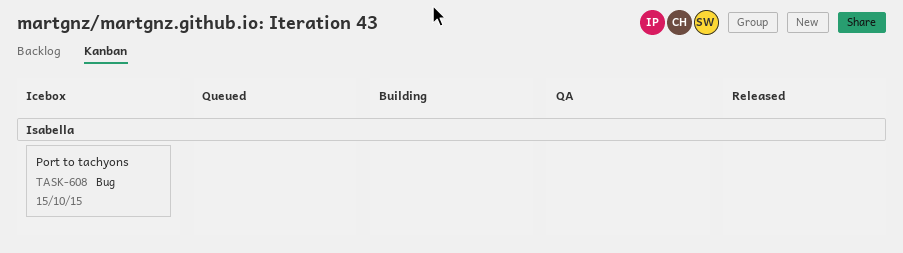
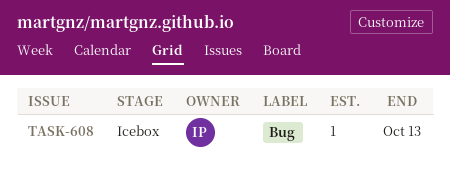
TASK-608, due: Oct 15 -> Oct 13

